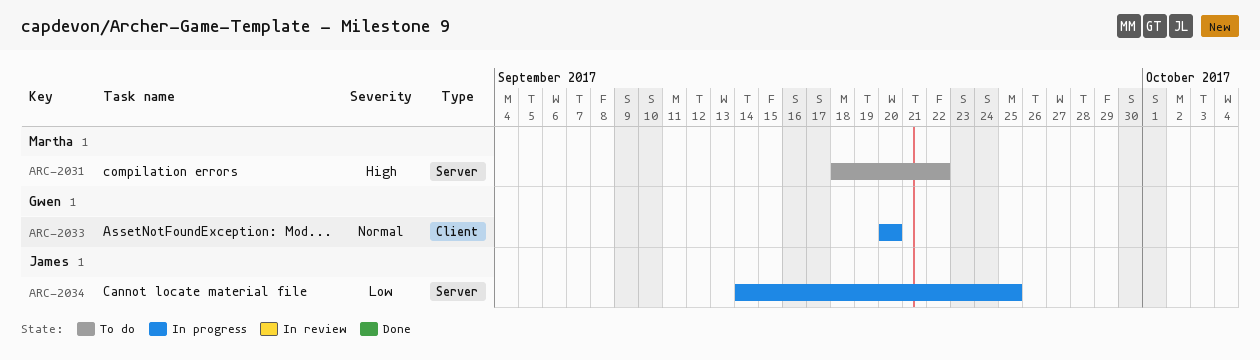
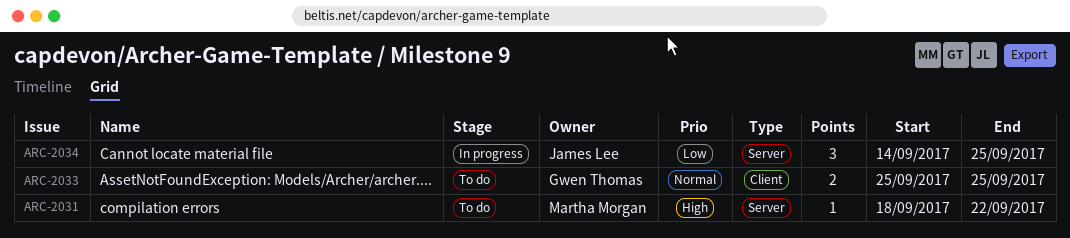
ARC-2033, status: In progress -> To do
ARC-2033, start: Sep 20 -> Sep 25
ARC-2033, due: Sep 20 -> Sep 25

